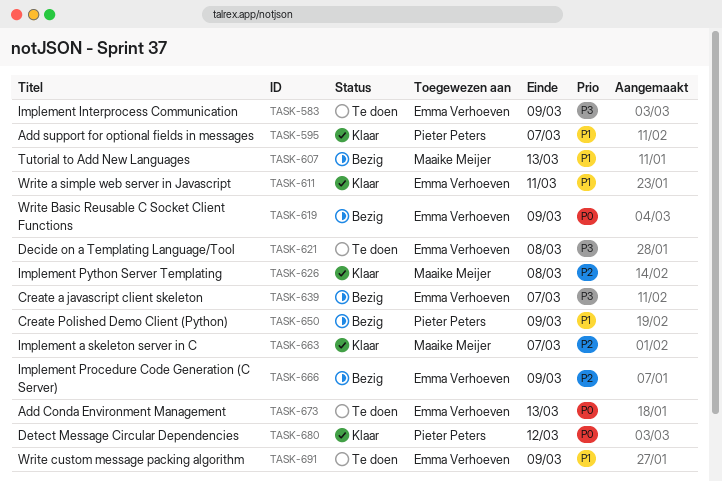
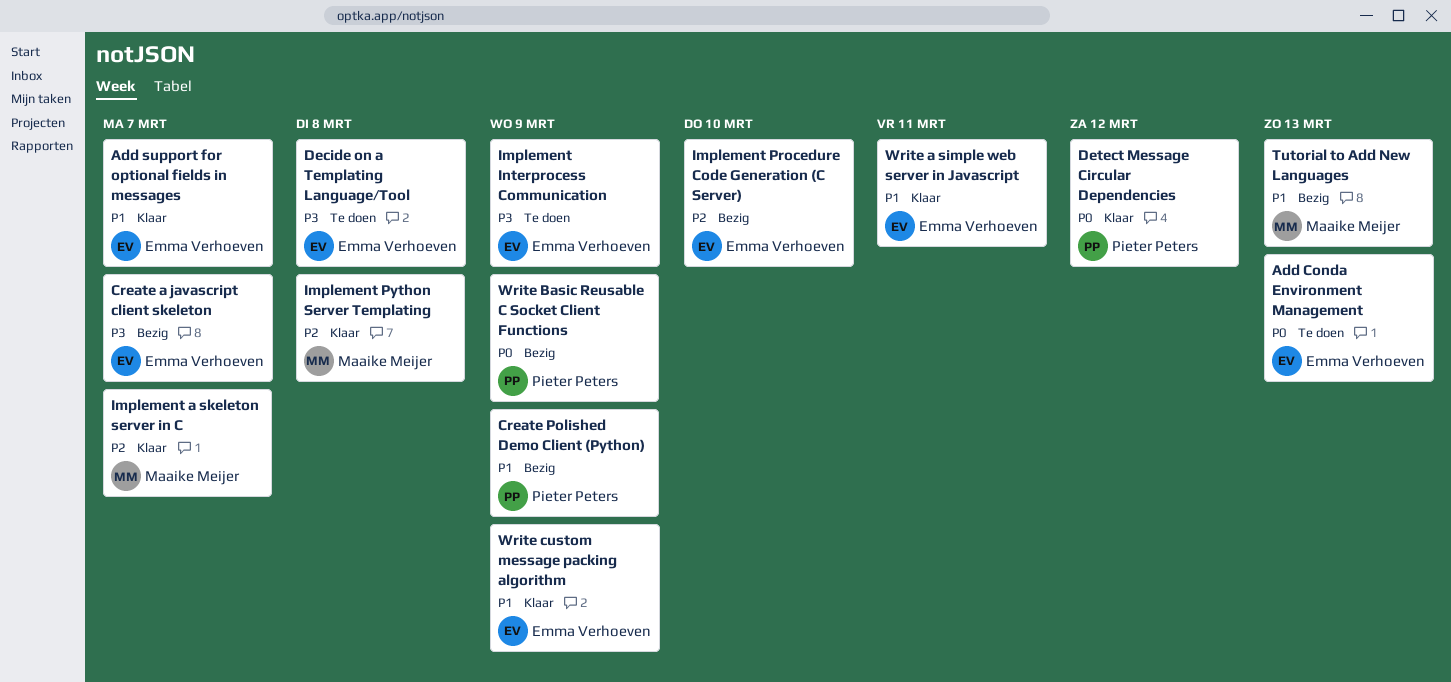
Add support for optional fields in messages, owner: Pieter Peters -> Emma Verhoeven
Implement Procedure Code Generation (C Server), due: Mar 9 -> Mar 10
Write Basic Reusable C Socket Client Functions, owner: Emma Verhoeven -> Pieter Peters
Write custom message packing algorithm, status: Te doen -> Klaar

